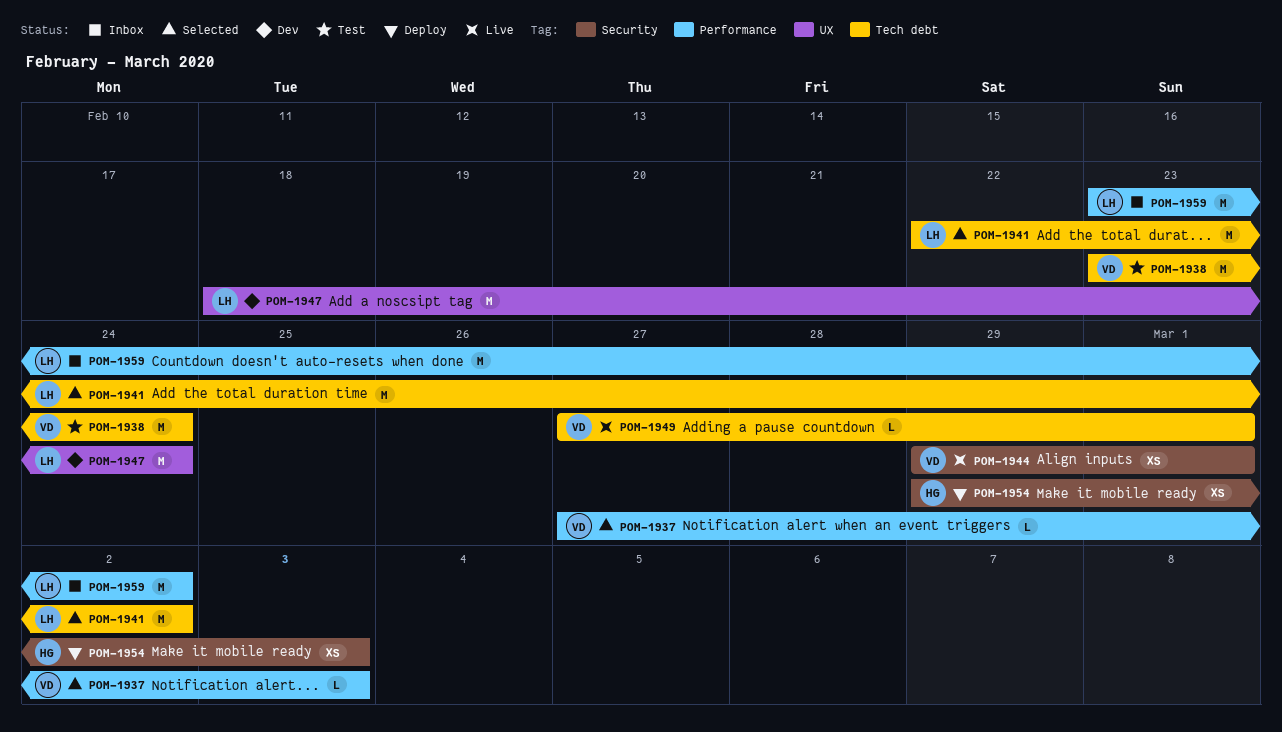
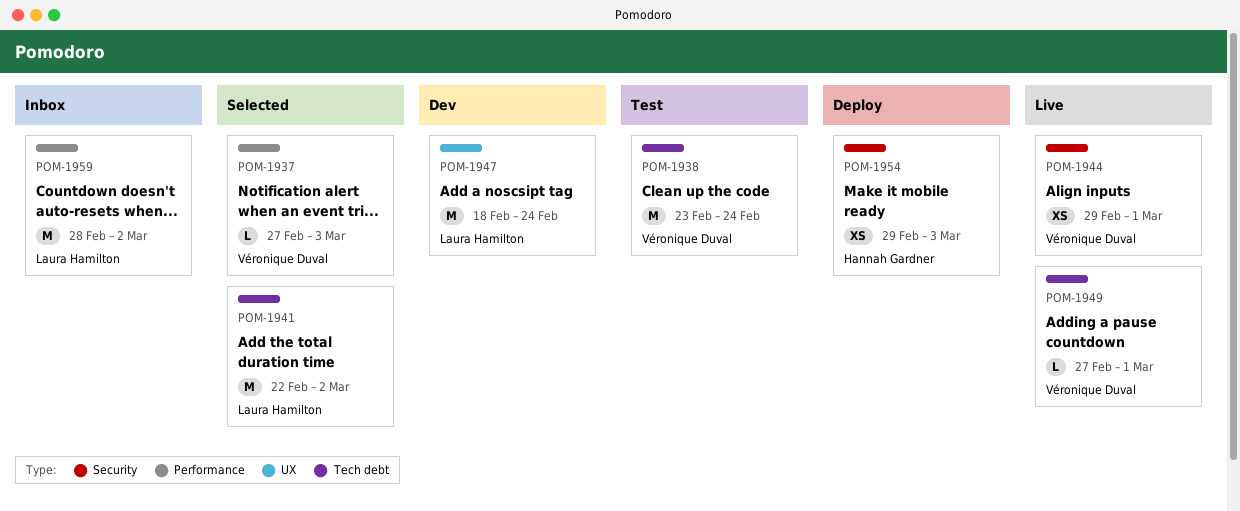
POM-1959, start: Feb 23 -> Feb 28

